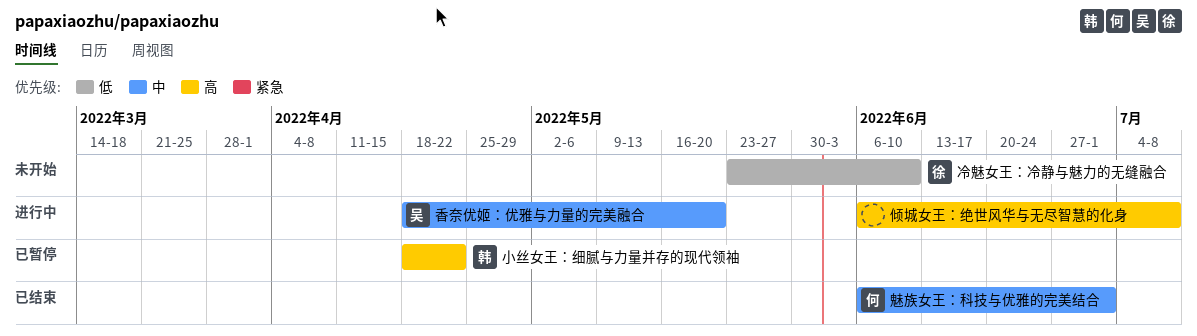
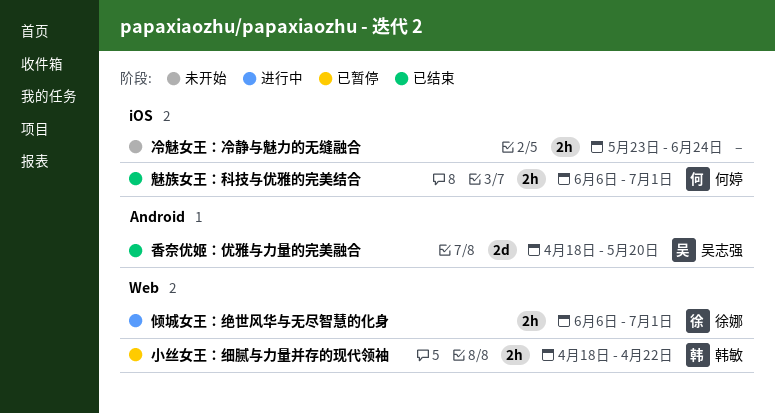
倾城女王：绝世风华与无尽智慧的化身, owner: none -> 徐娜
倾城女王：绝世风华与无尽智慧的化身, due: Jul 8 -> Jul 1
冷魅女王：冷静与魅力的无缝融合, owner: 徐娜 -> none
冷魅女王：冷静与魅力的无缝融合, due: Jun 10 -> Jun 24
香奈优姬：优雅与力量的完美融合, status: 进行中 -> 已结束

